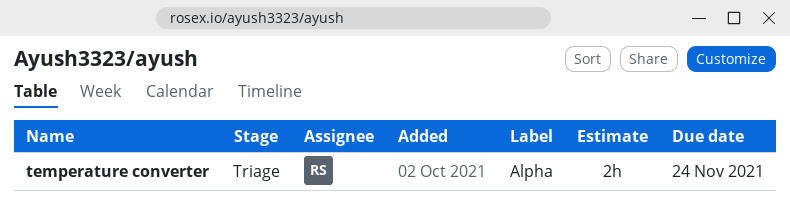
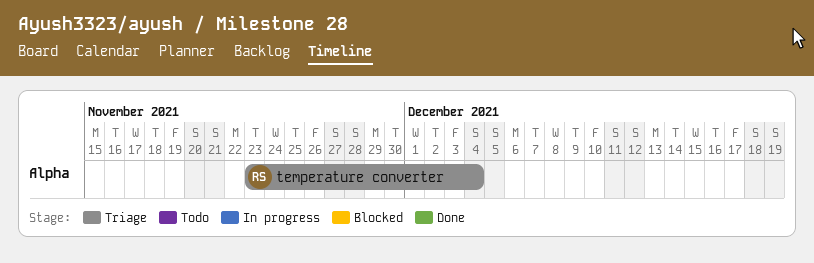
temperature converter, due: Nov 24 -> Dec 4

